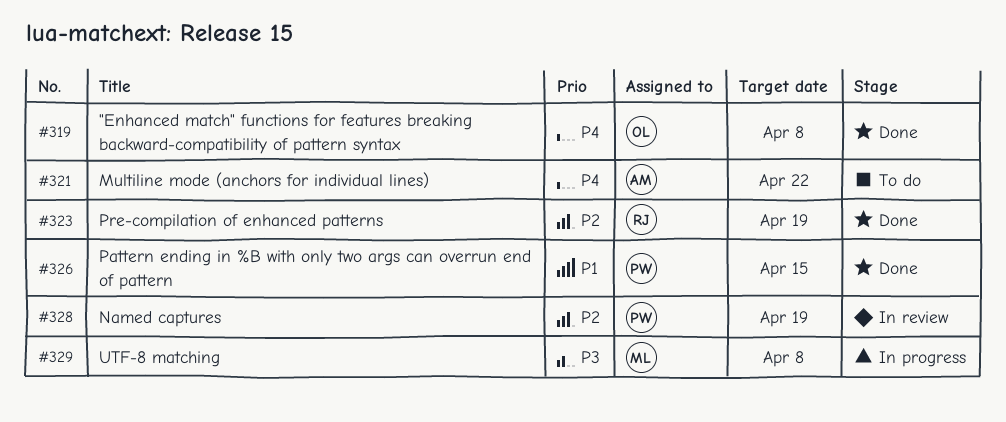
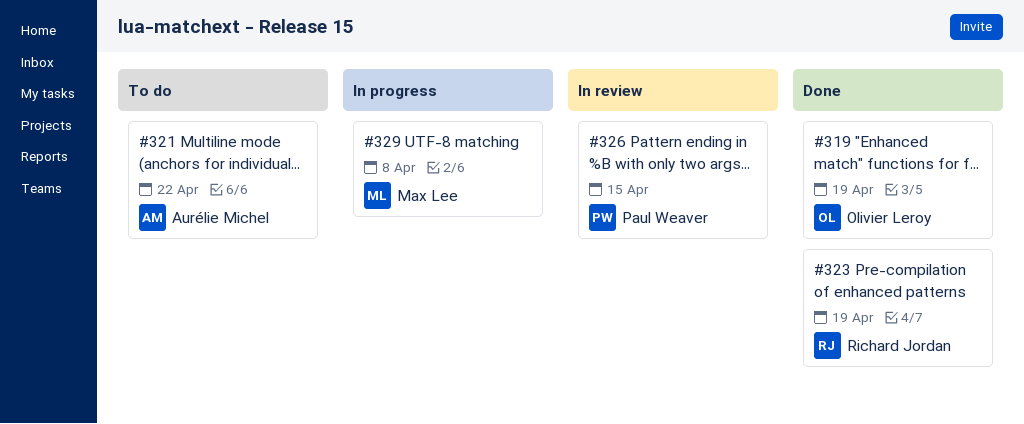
#319, due: Apr 8 -> Apr 19
#326, status: Done -> In review
#328: present -> none

